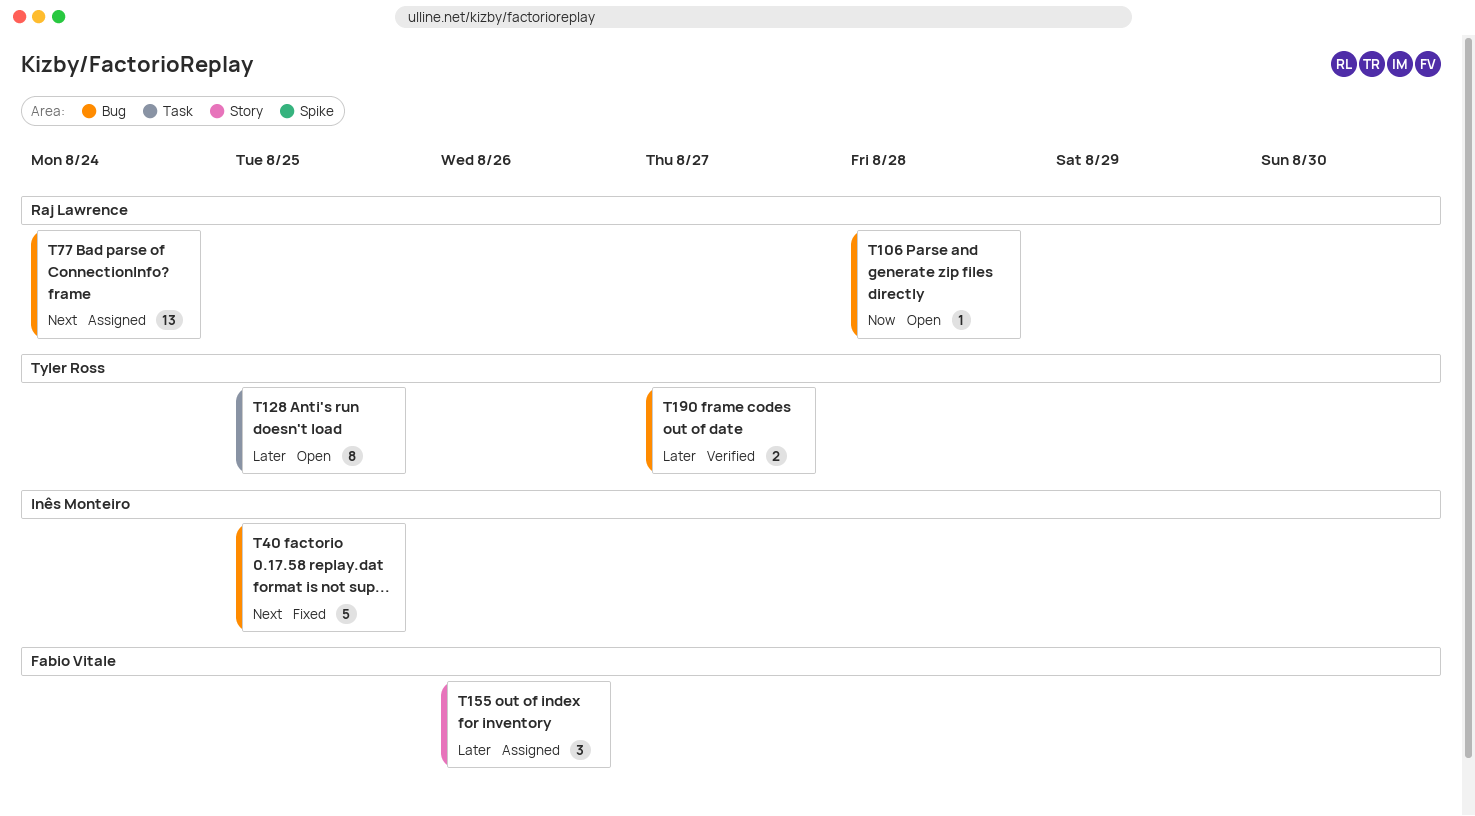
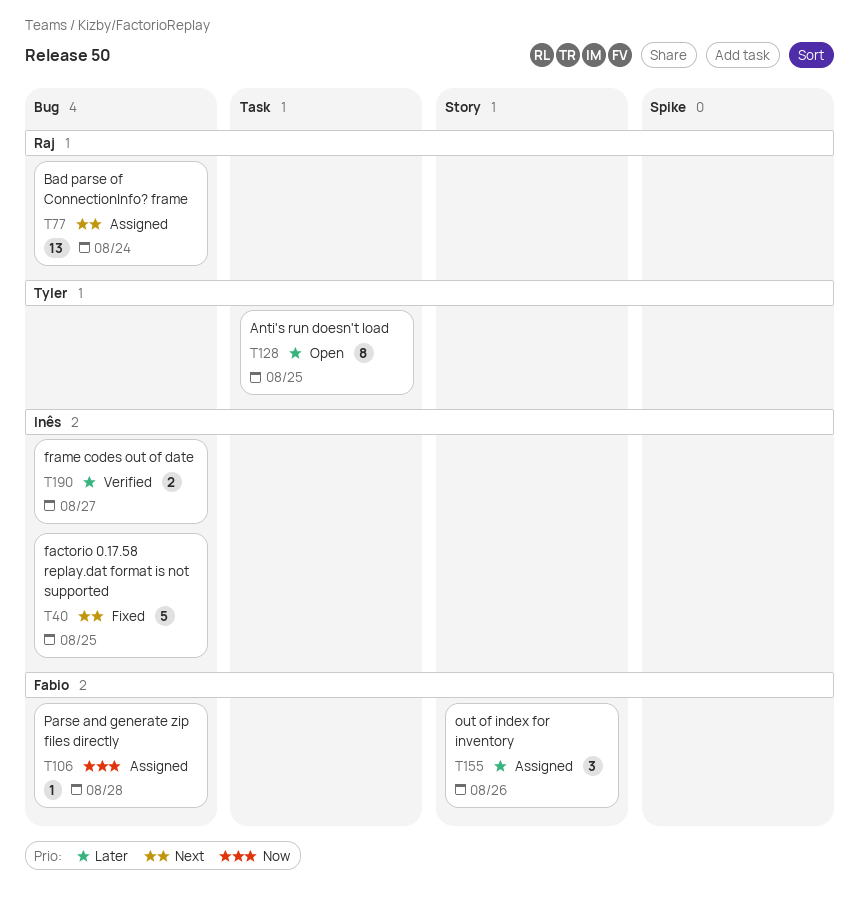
T106, status: Open -> Assigned
T106, owner: Raj Lawrence -> Fabio Vitale
T190, owner: Tyler Ross -> Inês Monteiro

